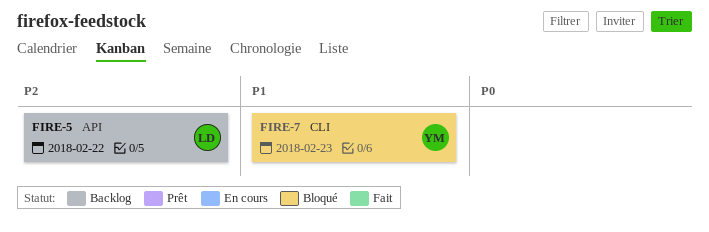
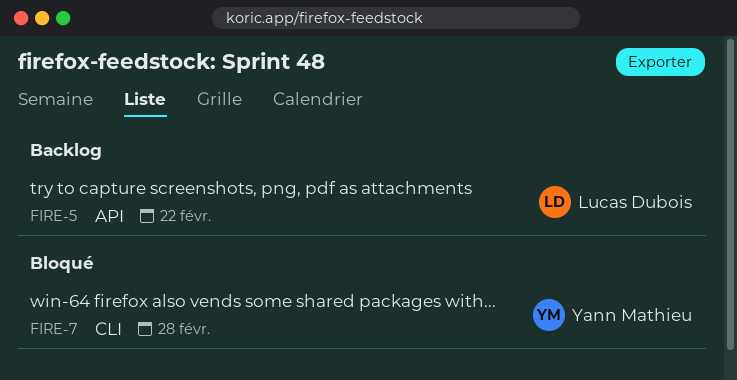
FIRE-7, due: Feb 23 -> Feb 28

